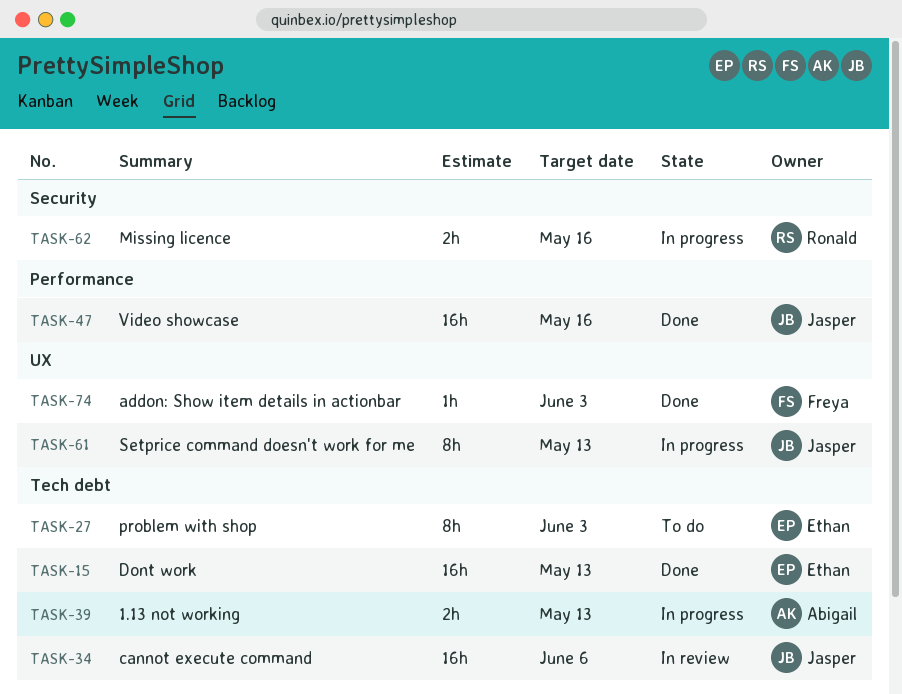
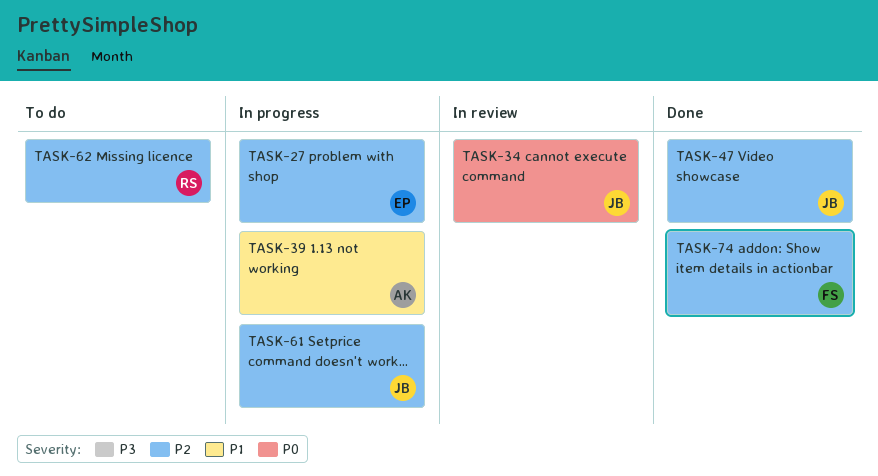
TASK-15: present -> none
TASK-27, status: To do -> In progress
TASK-62, status: In progress -> To do

